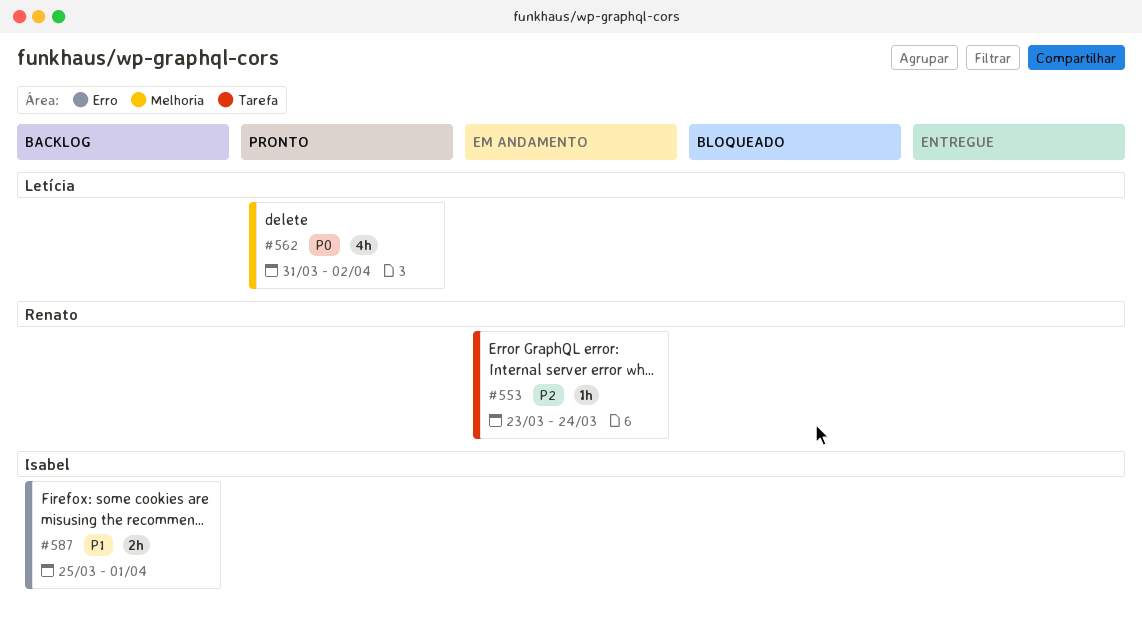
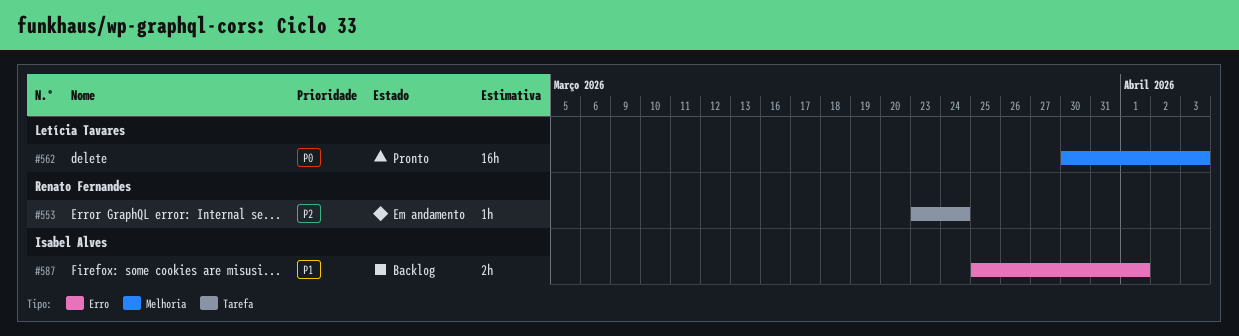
#562, estimate: 4h -> 16h
#562, start: Mar 31 -> Mar 30
#562, due: Apr 2 -> Apr 3

